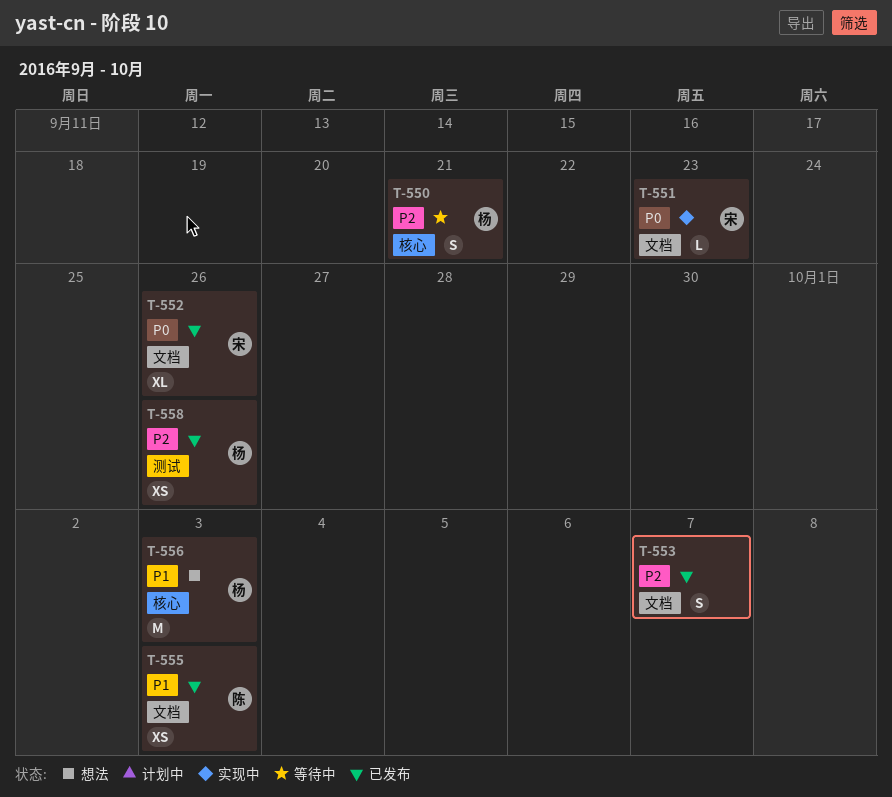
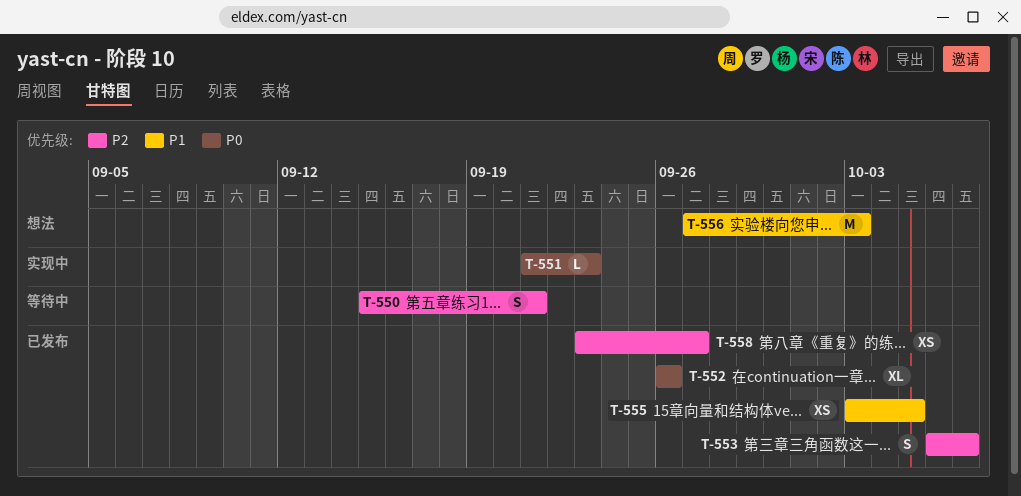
T-555, due: Oct 3 -> Oct 5
T-558, due: Sep 26 -> Sep 27

